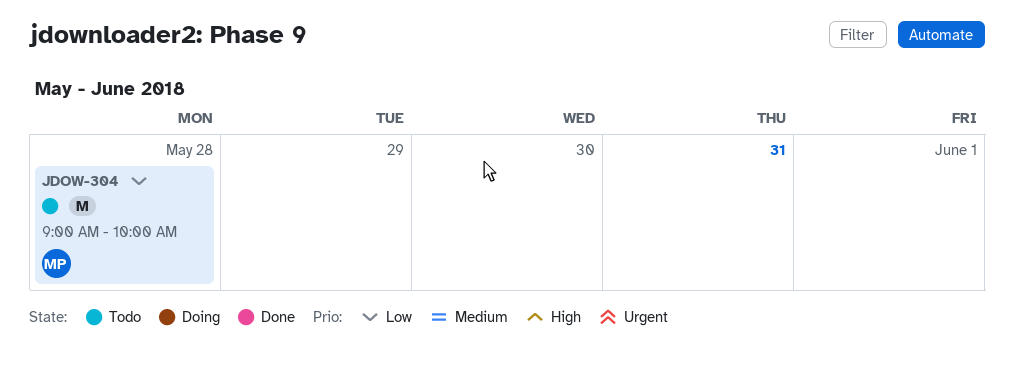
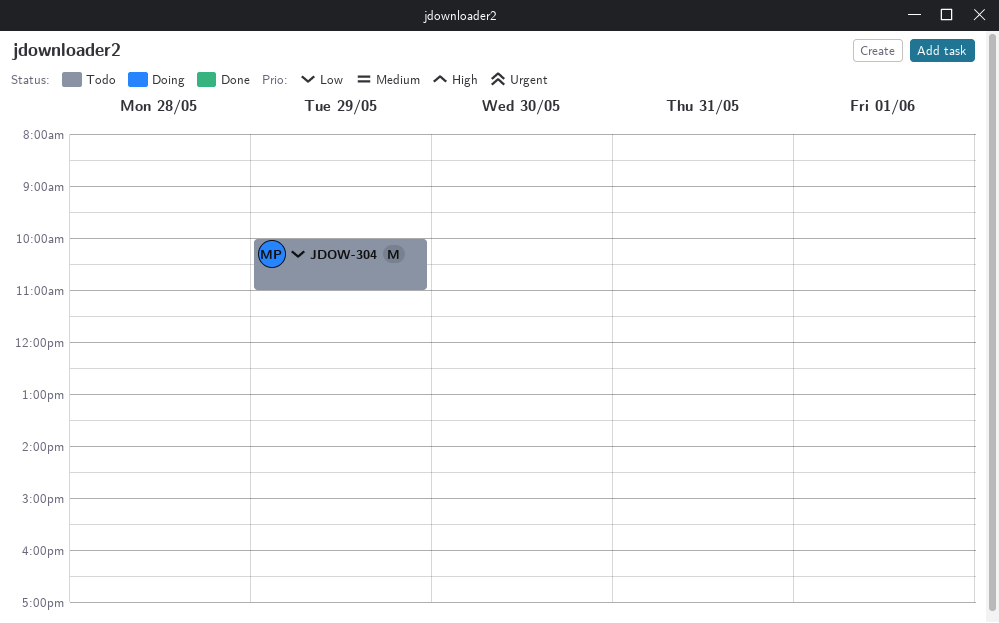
JDOW-304, day: May 28 -> May 29
JDOW-304, begins: 09:00 -> 10:00
JDOW-304, ends: 10:00 -> 11:00

